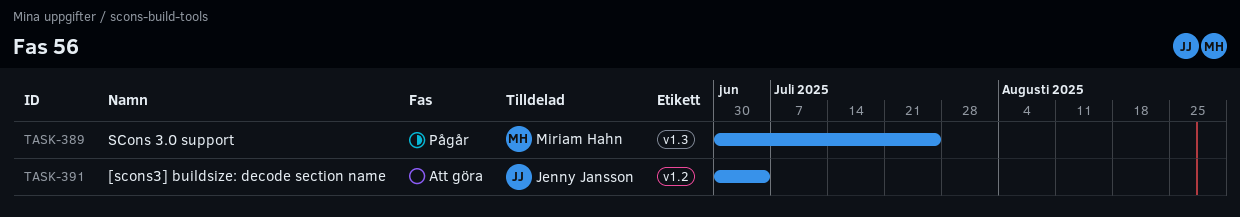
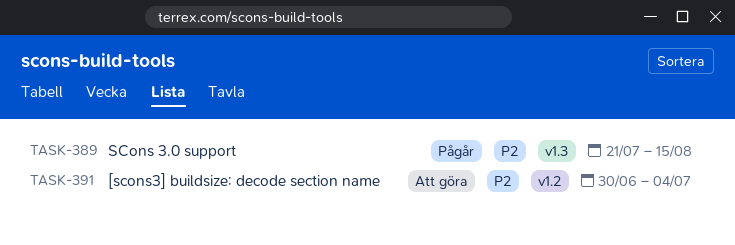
TASK-389, start: Jun 30 -> Jul 21
TASK-389, due: Jul 25 -> Aug 15

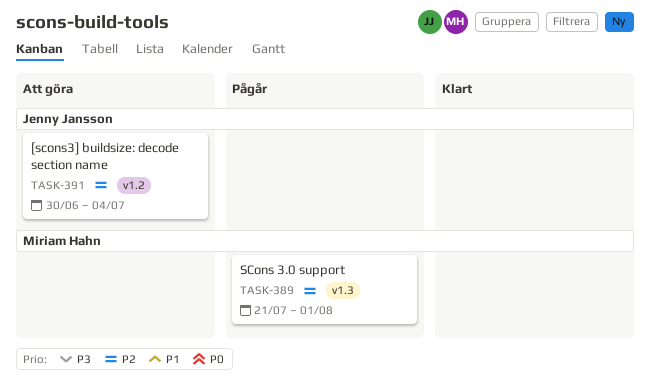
TASK-389, due: Aug 15 -> Aug 1

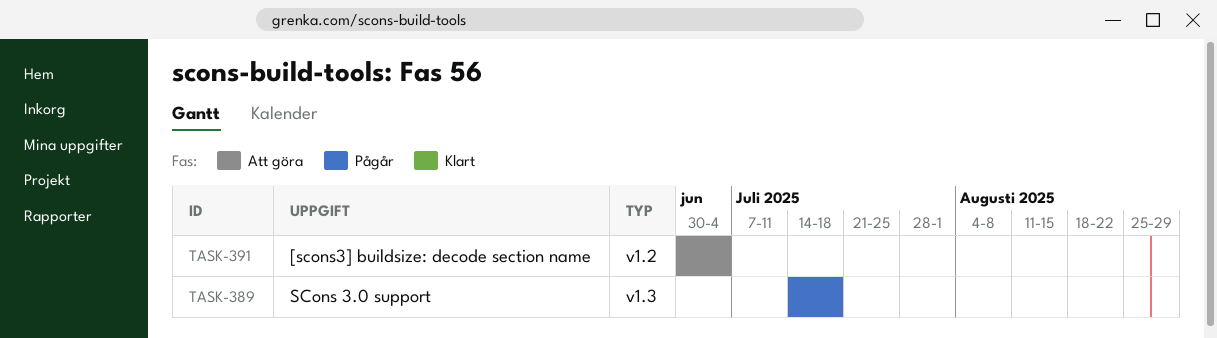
TASK-389, start: Jul 21 -> Jul 14
TASK-389, due: Aug 1 -> Jul 18

